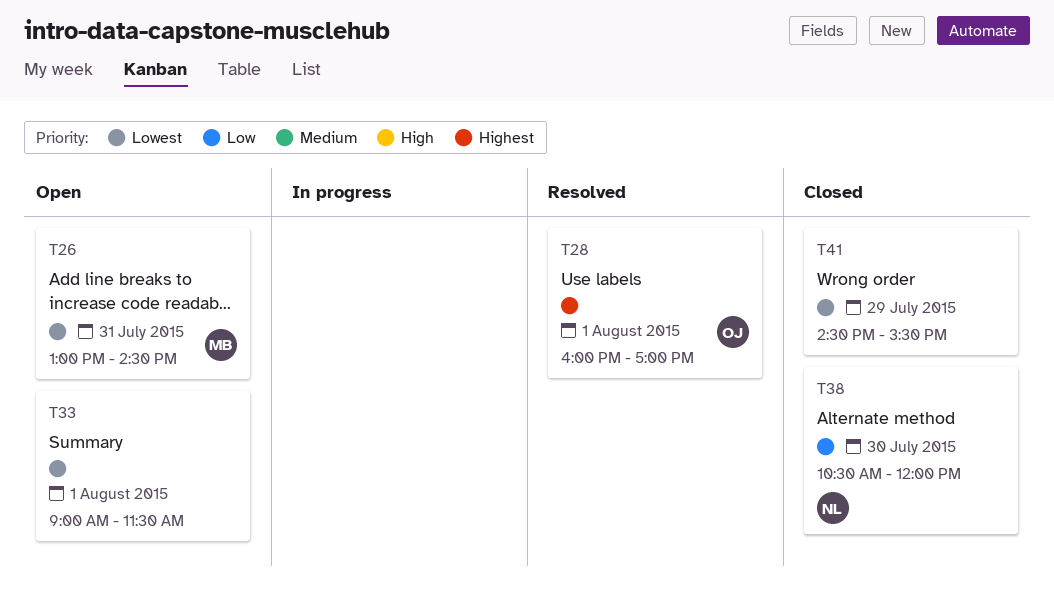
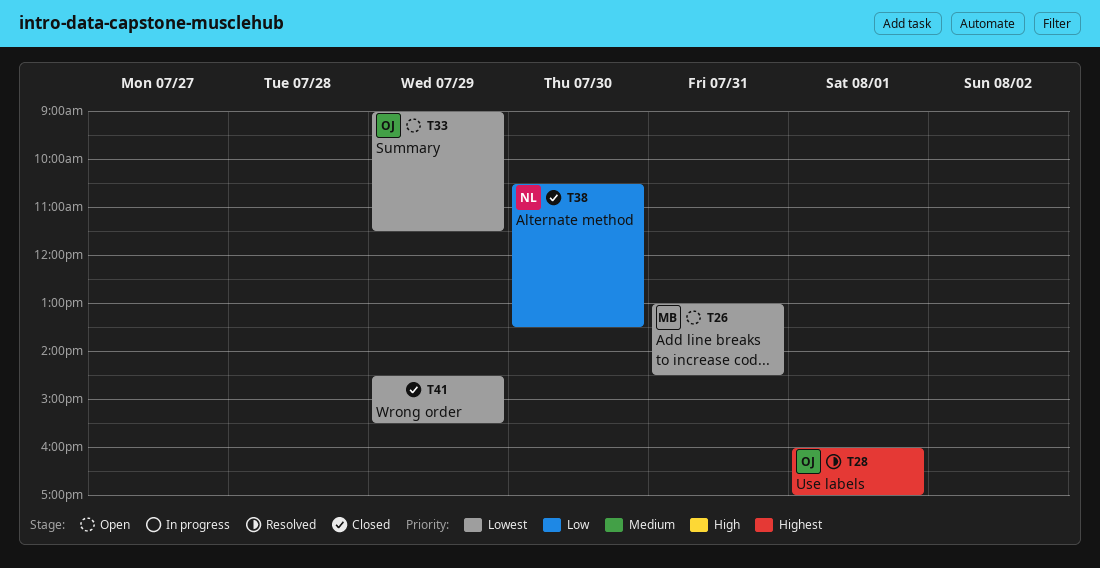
T33, owner: none -> OJ
T33, day: Aug 1 -> Jul 29
T38, ends: 12:00 -> 13:30

